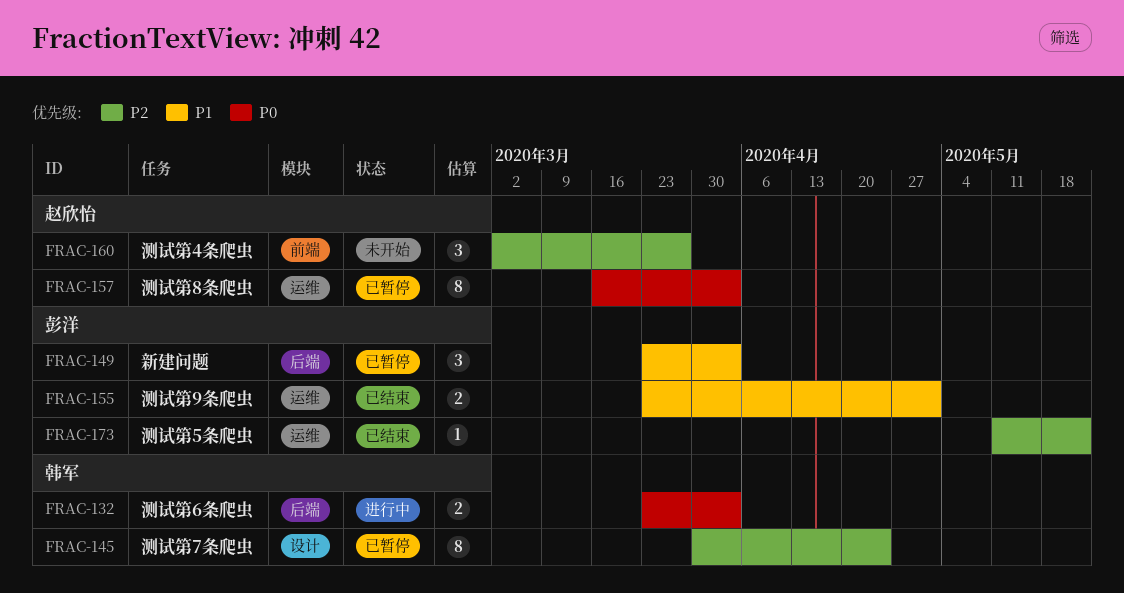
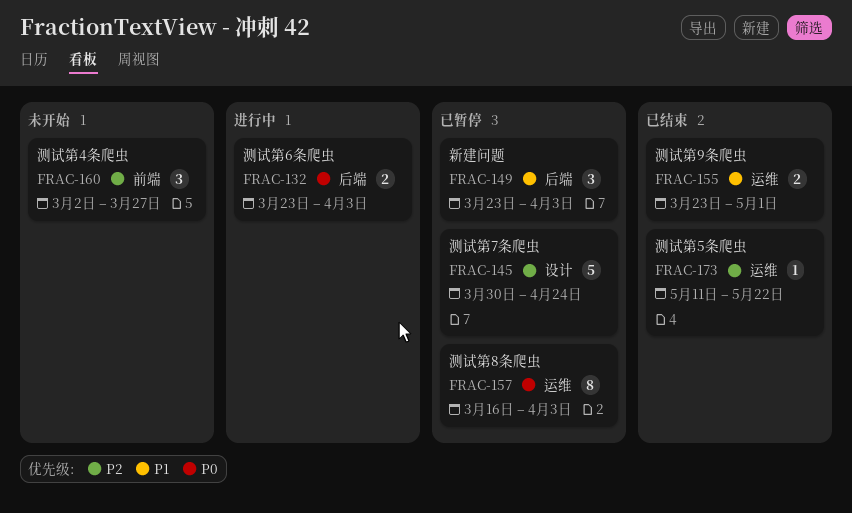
FRAC-145, estimate: 8 -> 5

